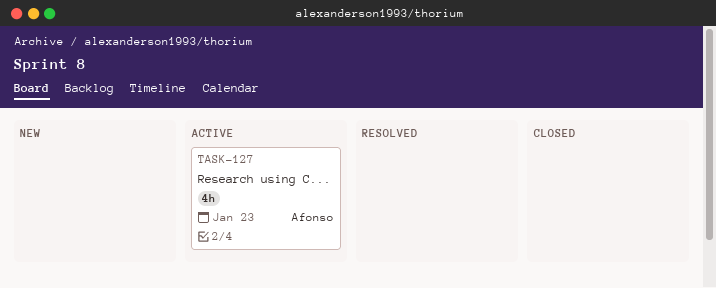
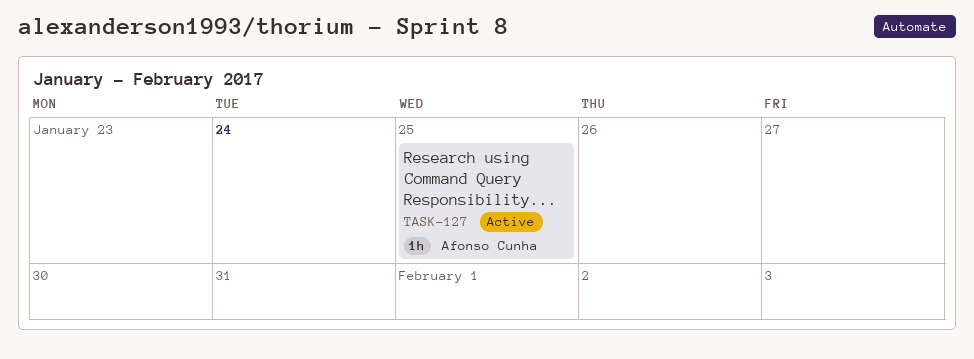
TASK-127, estimate: 4h -> 1h
TASK-127, due: Jan 23 -> Jan 25

